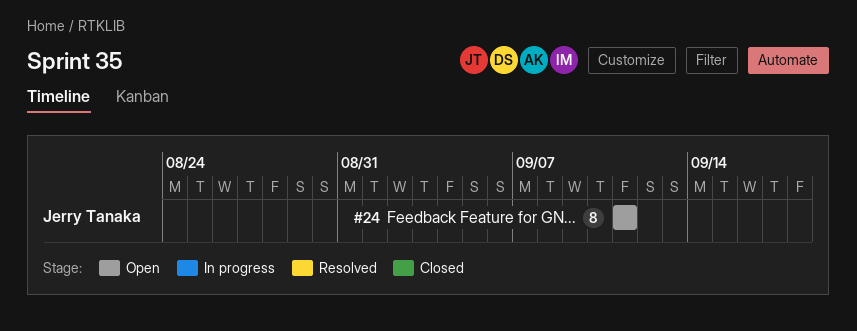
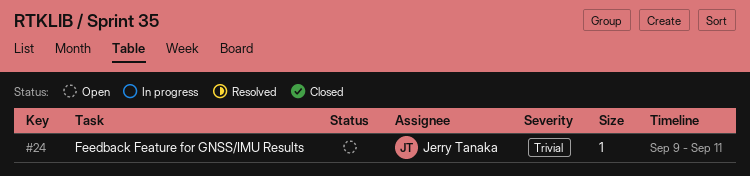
#24, estimate: 8 -> 1
#24, start: Sep 11 -> Sep 9

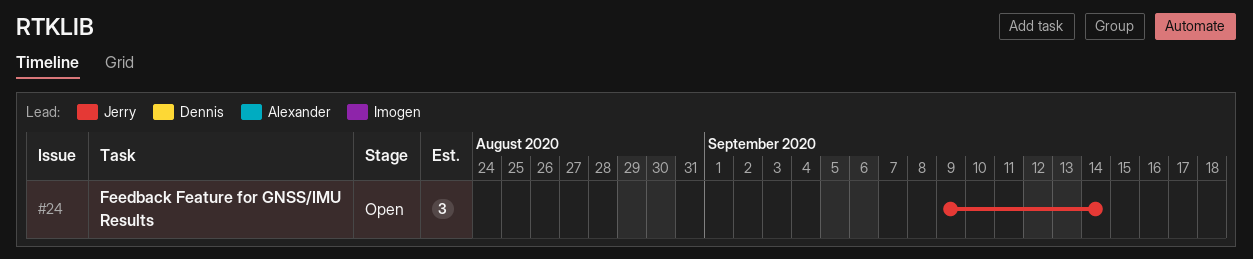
#24, estimate: 1 -> 3
#24, due: Sep 11 -> Sep 14

